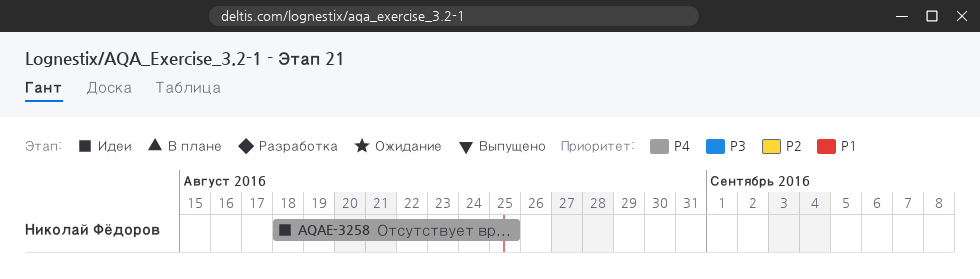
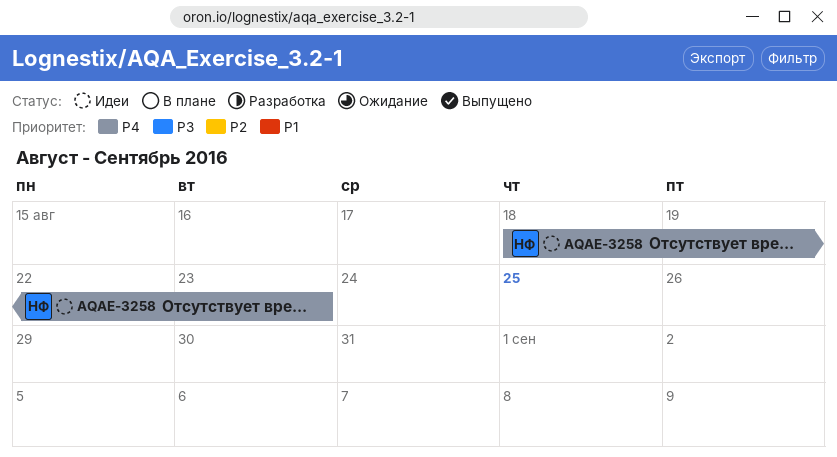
AQAE-3258, due: Aug 25 -> Aug 23

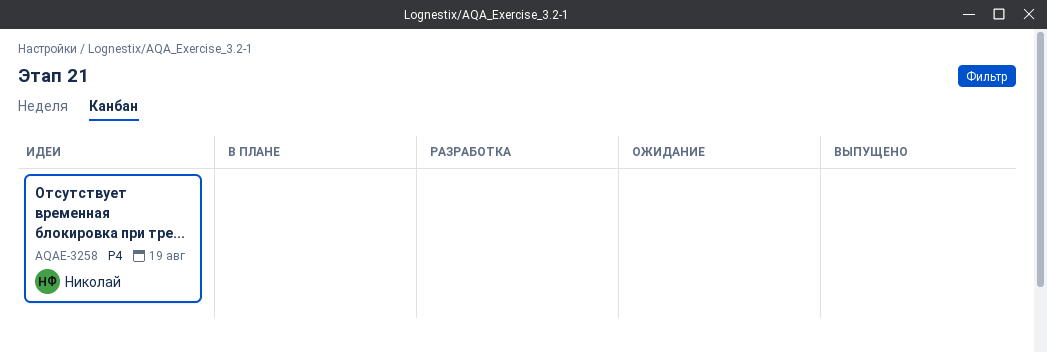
AQAE-3258, due: Aug 23 -> Aug 19

